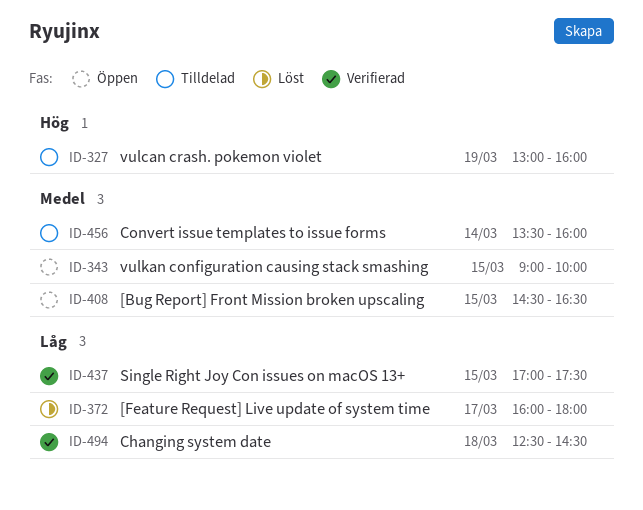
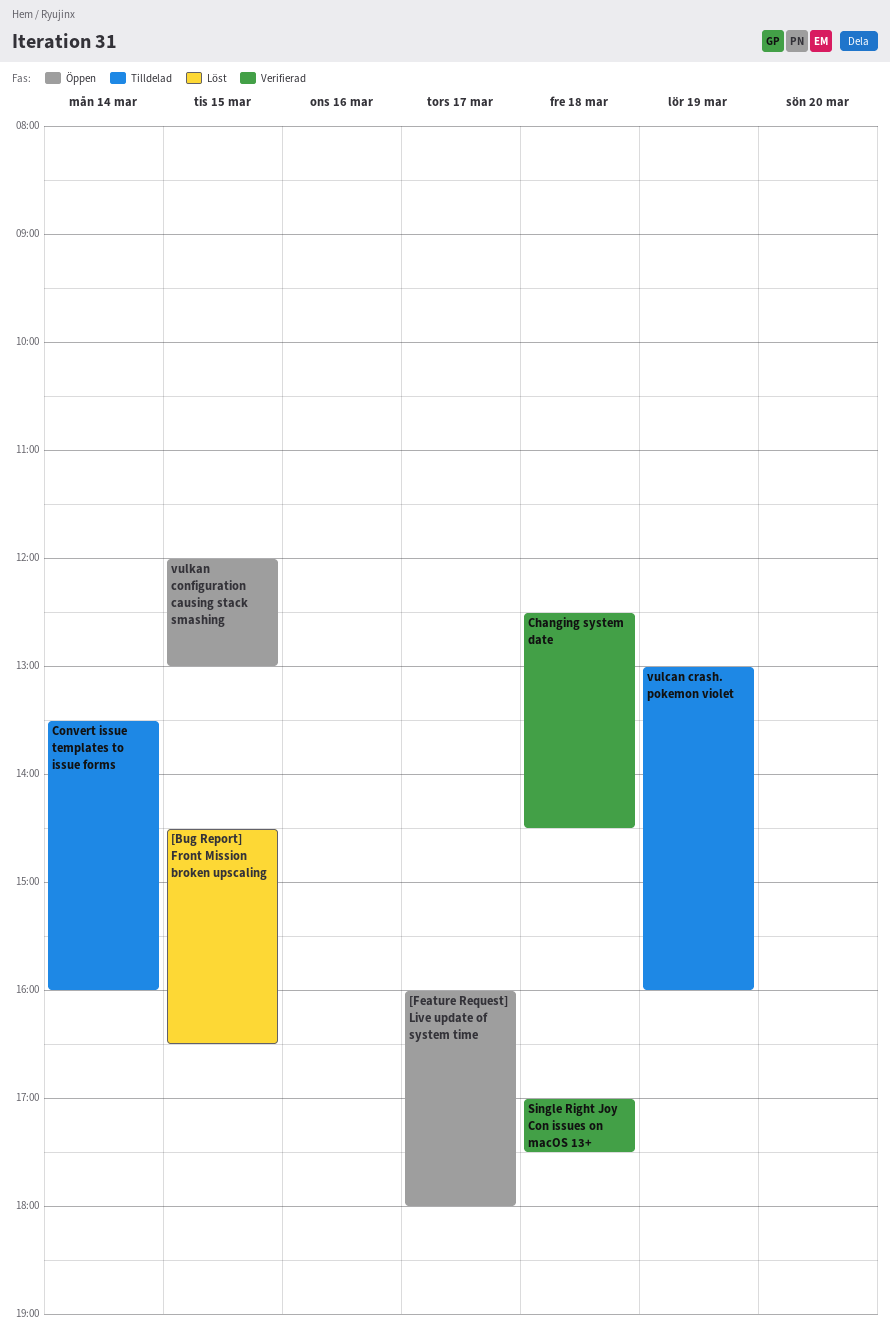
[Bug Report] Front Mission broken upscaling, status: Öppen -> Löst
[Feature Request] Live update of system time, status: Löst -> Öppen
Single Right Joy Con issues on macOS 13+, day: Mar 15 -> Mar 18
vulkan configuration causing stack smashing, begins: 09:00 -> 12:00
vulkan configuration causing stack smashing, ends: 10:00 -> 13:00

